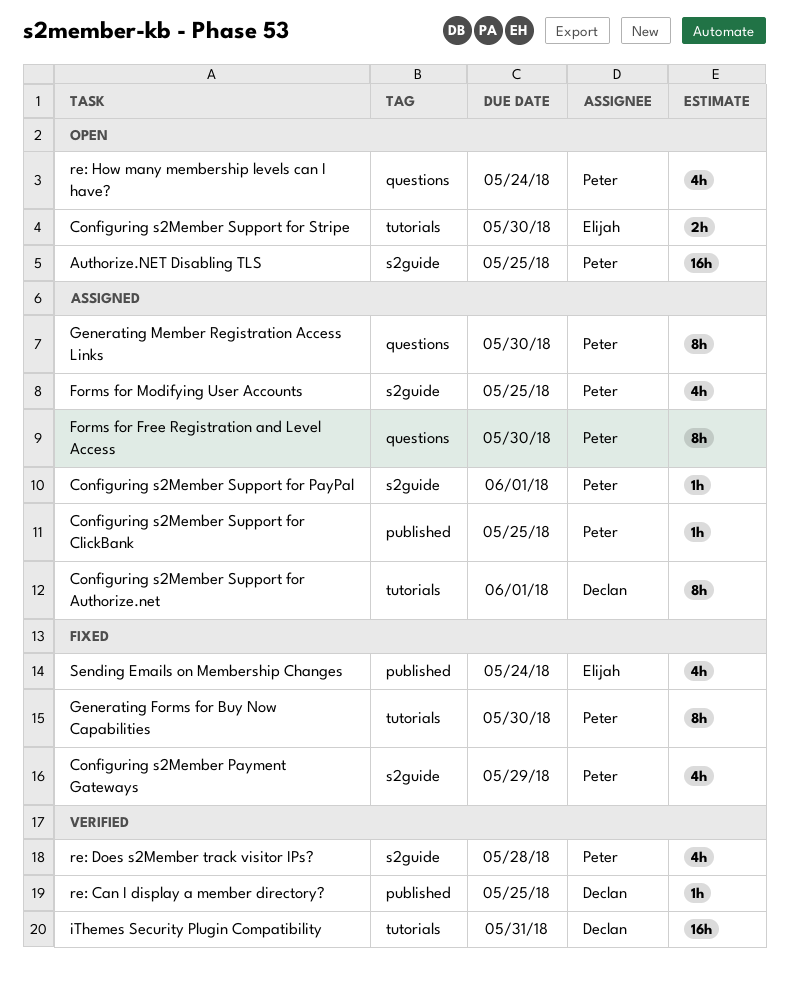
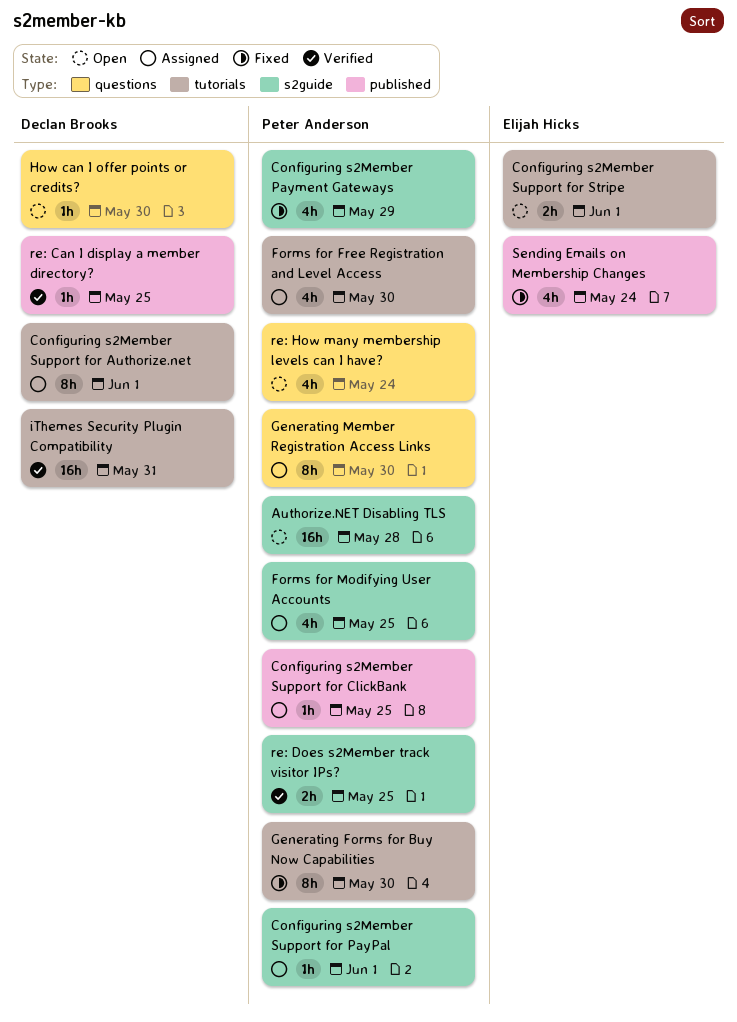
Authorize.NET Disabling TLS, due: May 25 -> May 28
Configuring s2Member Support for Stripe, due: May 30 -> Jun 1
Forms for Free Registration and Level Access, label: questions -> tutorials
Forms for Free Registration and Level Access, estimate: 8h -> 4h
How can I offer points or credits?: none -> present
re: Does s2Member track visitor IPs?, estimate: 4h -> 2h
re: Does s2Member track visitor IPs?, due: May 28 -> May 25

